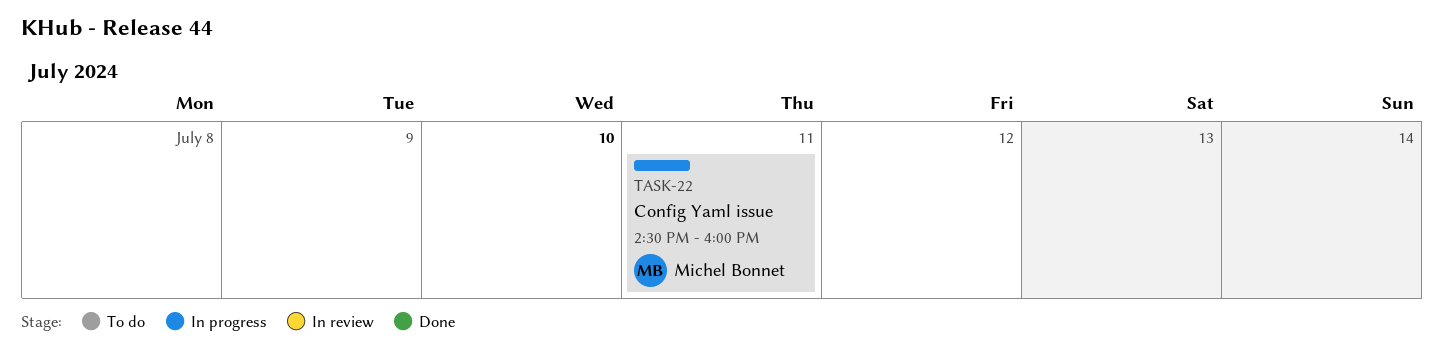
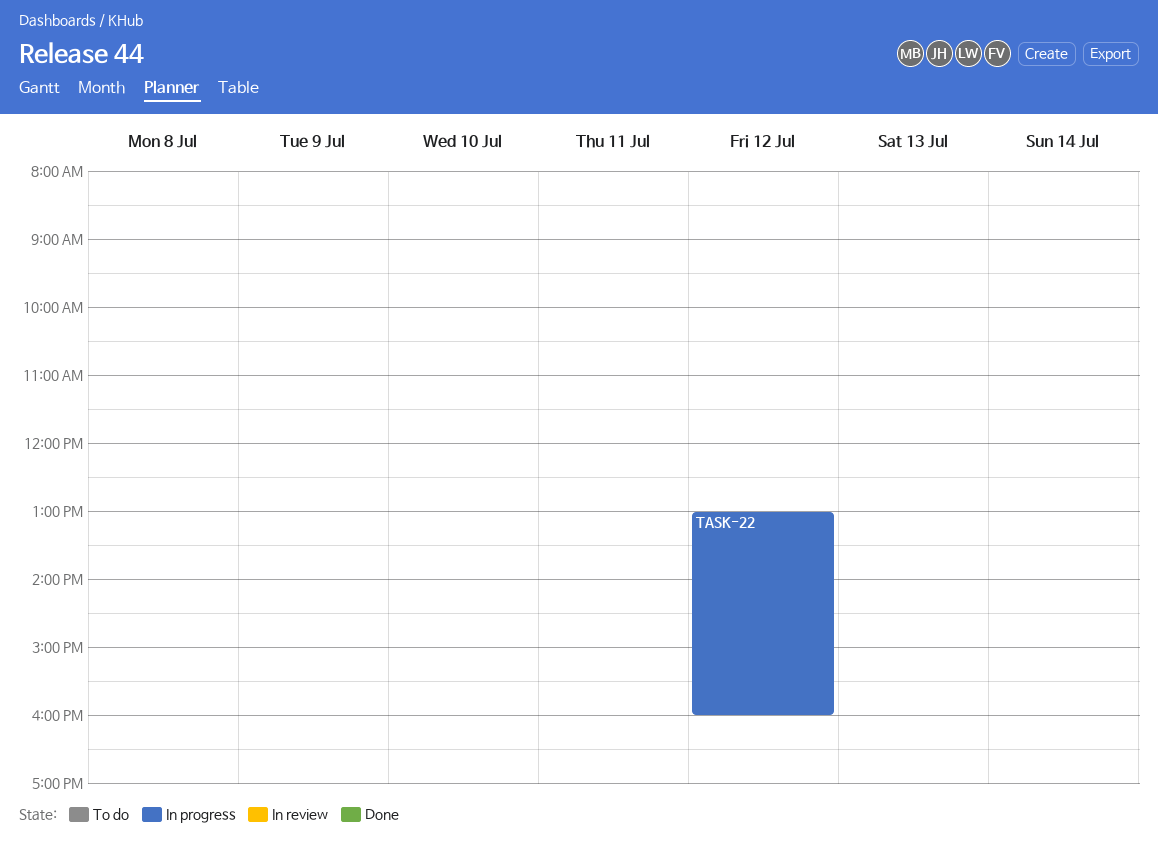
TASK-22, day: Jul 11 -> Jul 12
TASK-22, begins: 14:30 -> 13:00

